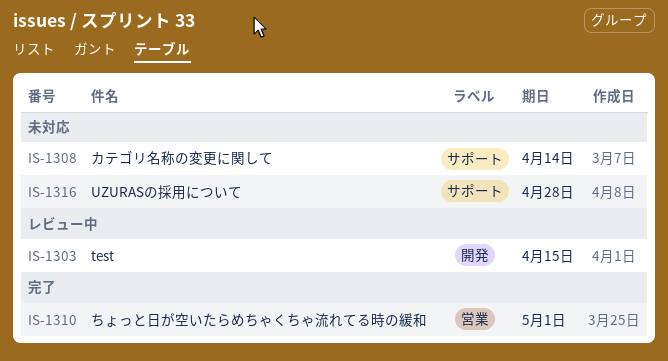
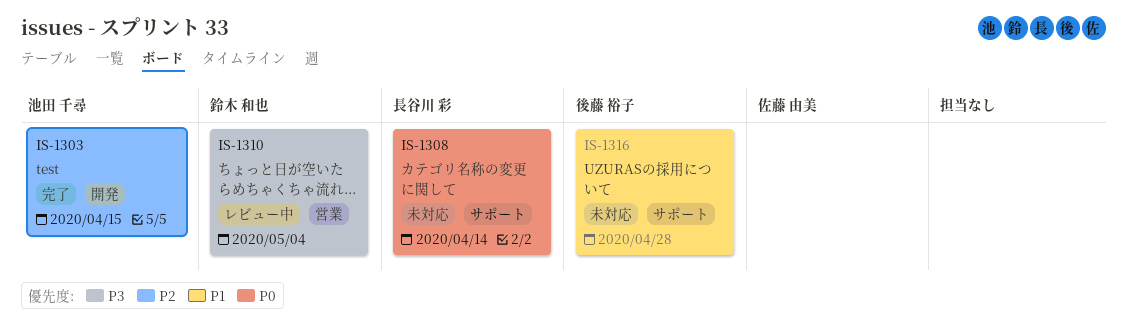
IS-1303, status: レビュー中 -> 完了
IS-1310, status: 完了 -> レビュー中
IS-1310, due: May 1 -> May 4

